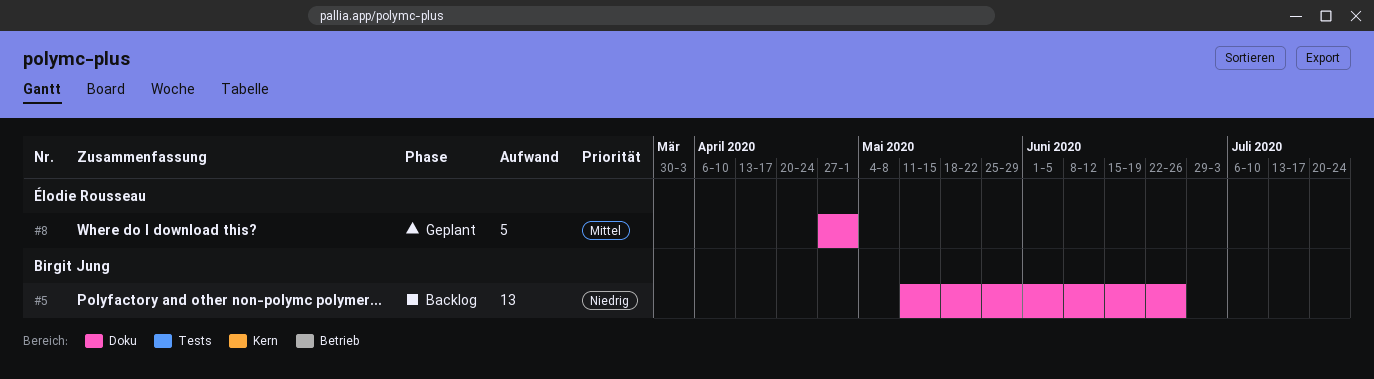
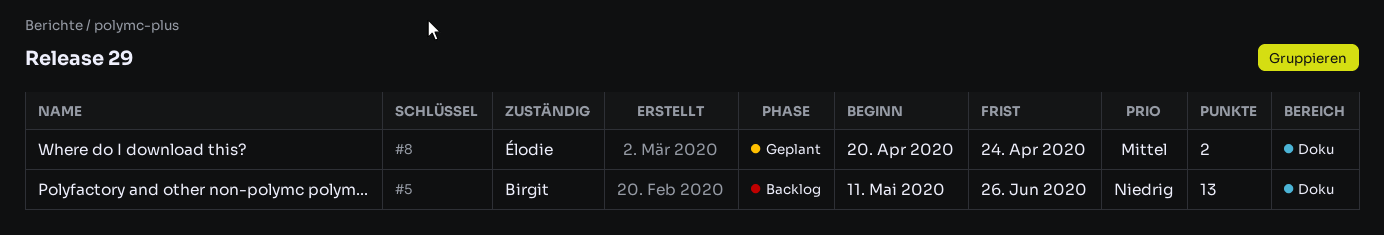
#8, estimate: 5 -> 2
#8, start: Apr 27 -> Apr 20
#8, due: May 1 -> Apr 24

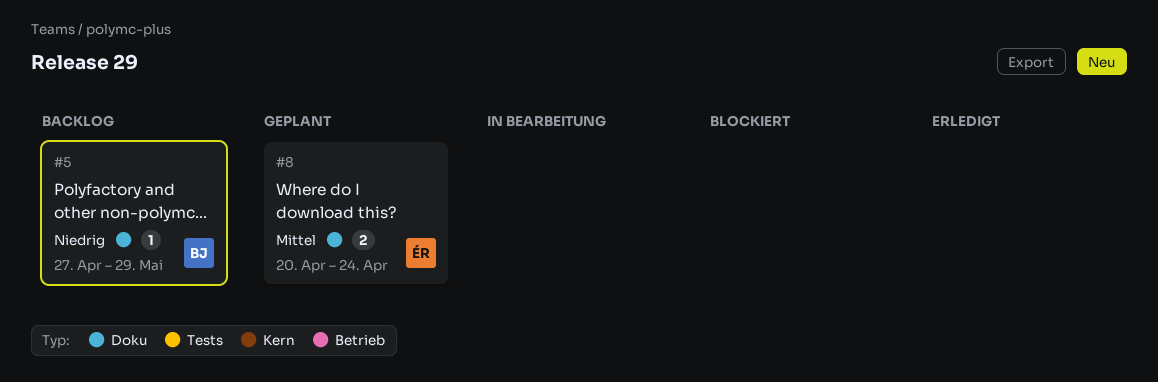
#5, estimate: 13 -> 1
#5, start: May 11 -> Apr 27
#5, due: Jun 26 -> May 29

